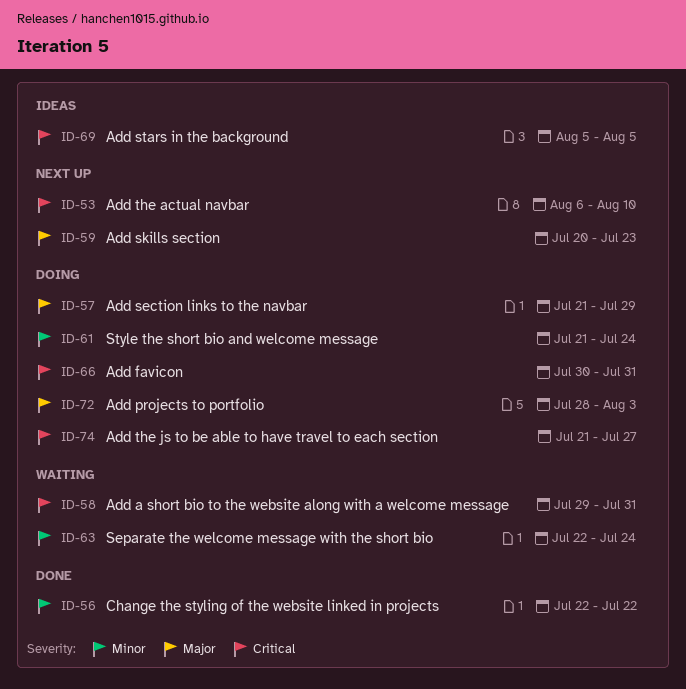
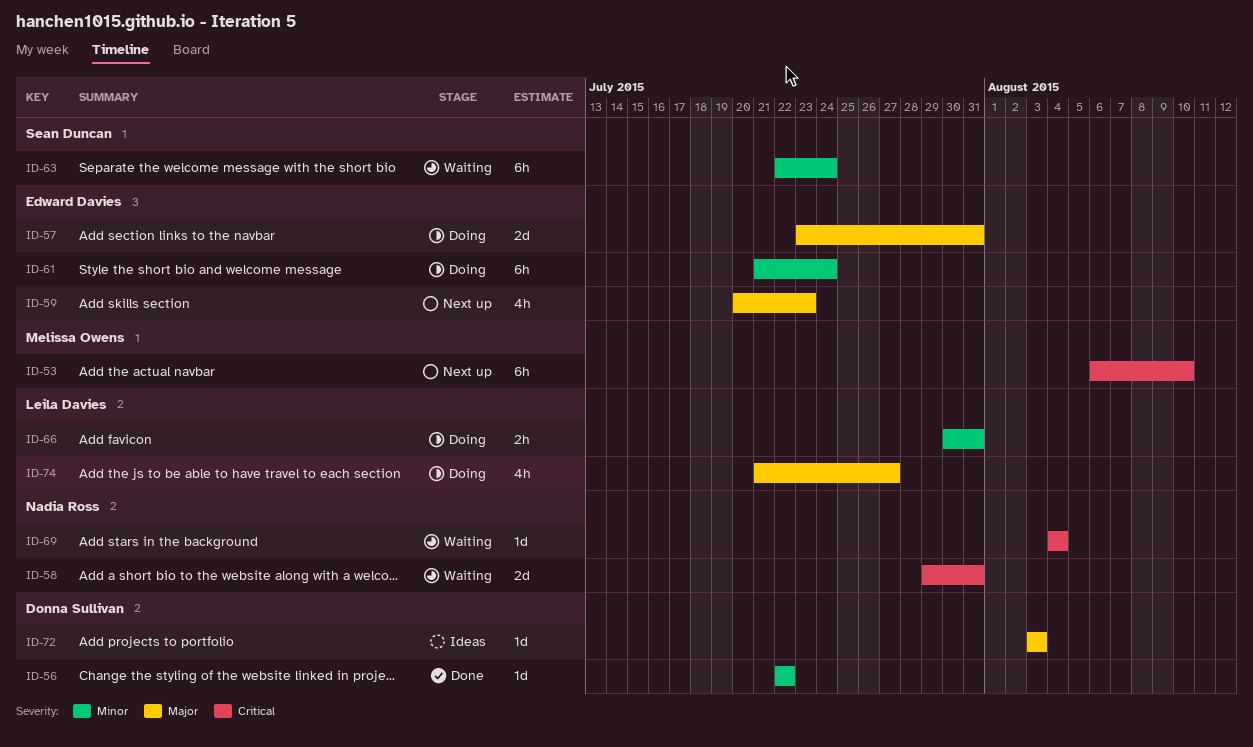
ID-57, start: Jul 21 -> Jul 23
ID-57, due: Jul 29 -> Jul 31
ID-66, priority: Critical -> Minor
ID-69, status: Ideas -> Waiting
ID-69, start: Aug 5 -> Aug 4
ID-69, due: Aug 5 -> Aug 4
ID-72, status: Doing -> Ideas
ID-72, start: Jul 28 -> Aug 3
ID-74, priority: Critical -> Major

